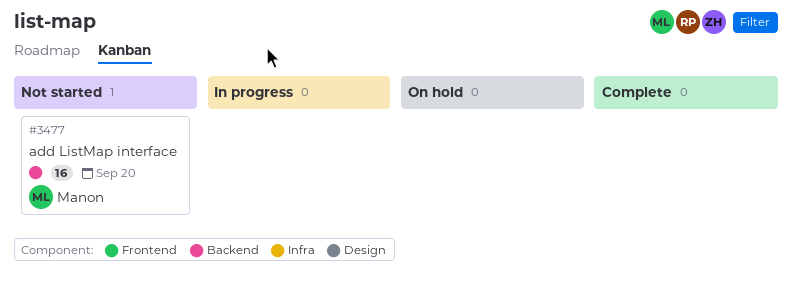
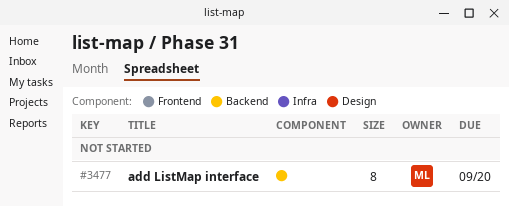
#3477, estimate: 16 -> 8

